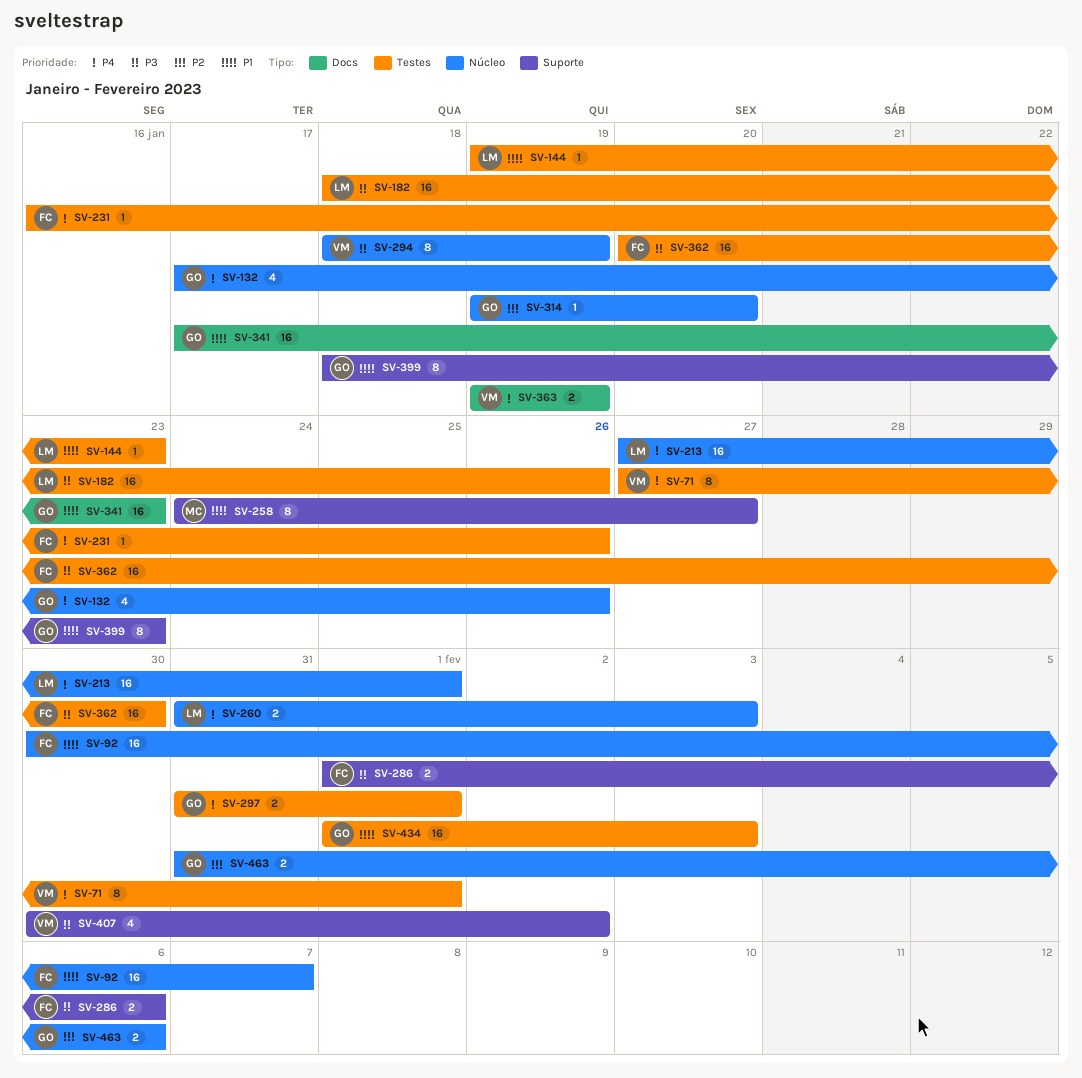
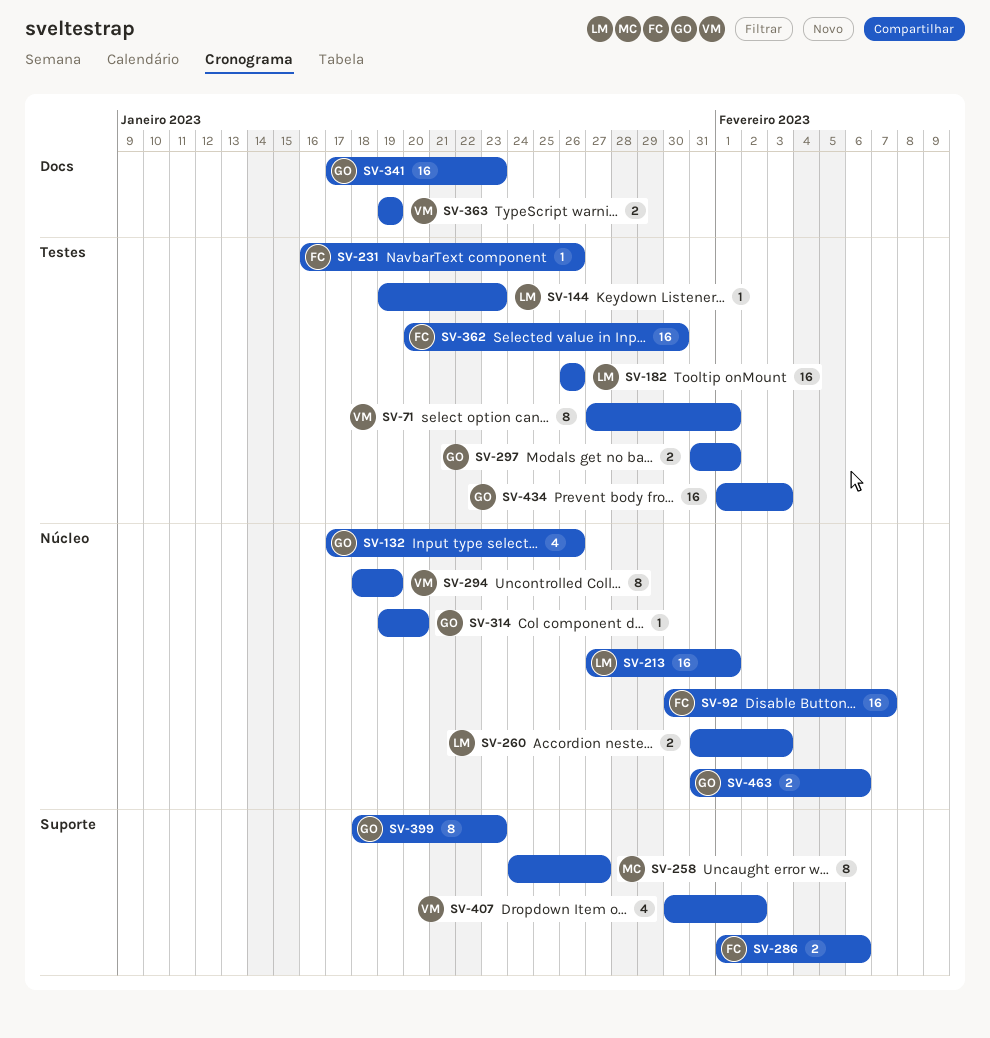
SV-182, start: Jan 18 -> Jan 26

